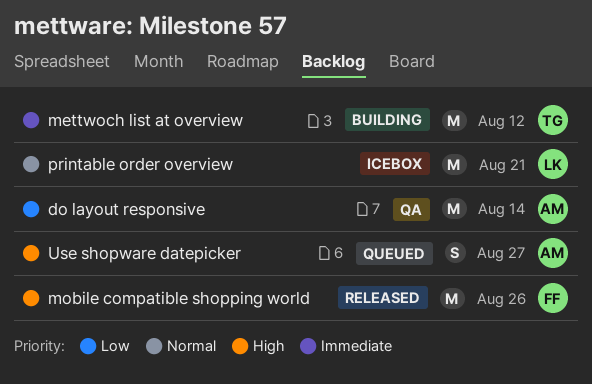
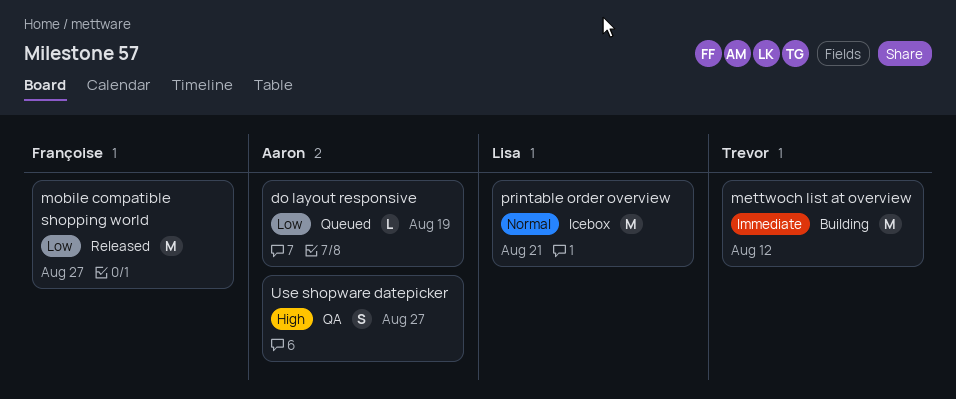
do layout responsive, status: QA -> Queued
do layout responsive, estimate: M -> L
do layout responsive, due: Aug 14 -> Aug 19
mobile compatible shopping world, priority: High -> Low
mobile compatible shopping world, due: Aug 26 -> Aug 27
Use shopware datepicker, status: Queued -> QA

